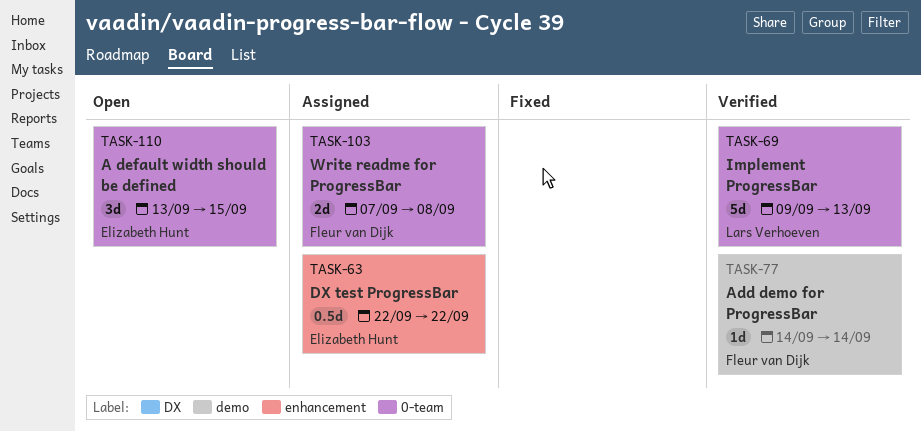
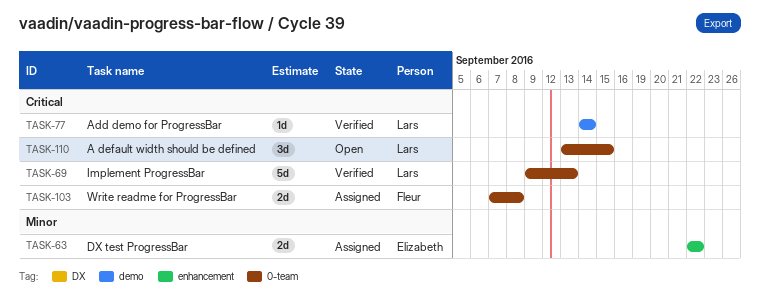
TASK-63, estimate: 0.5d -> 2d
TASK-77, owner: Fleur van Dijk -> Lars Verhoeven
TASK-110, owner: Elizabeth Hunt -> Lars Verhoeven

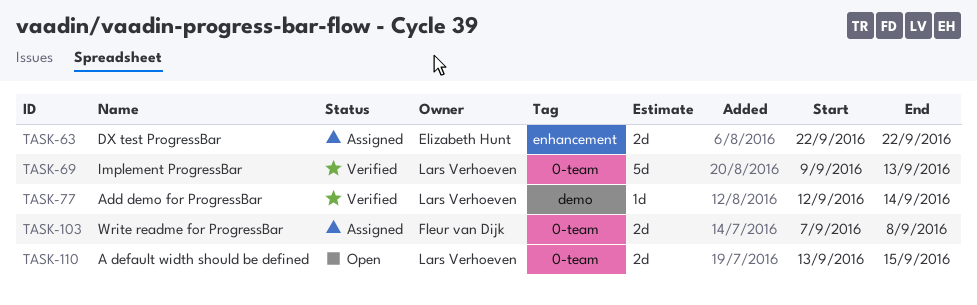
TASK-77, start: Sep 14 -> Sep 12
TASK-110, estimate: 3d -> 2d

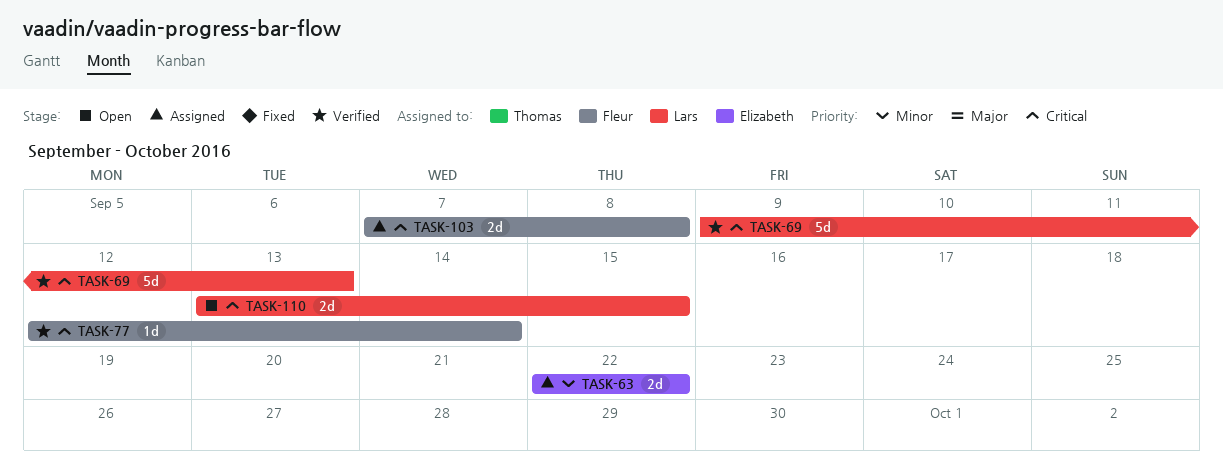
TASK-77, owner: Lars Verhoeven -> Fleur van Dijk

